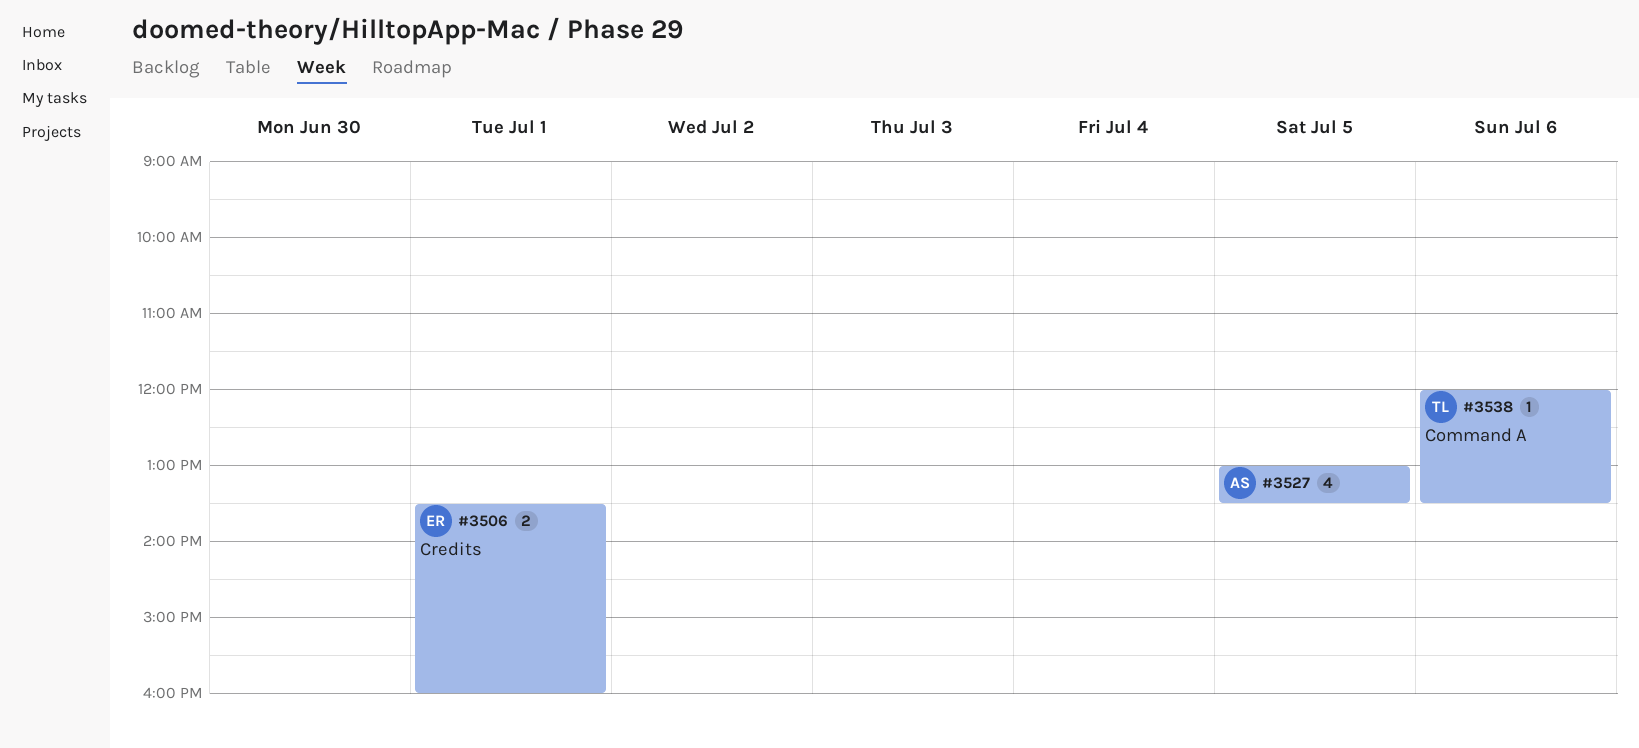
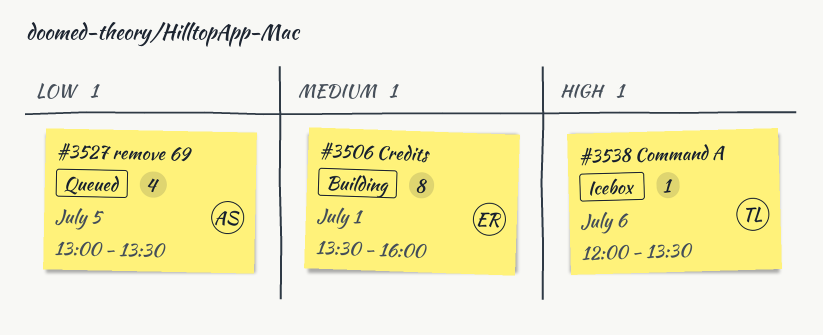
#3506, estimate: 2 -> 8

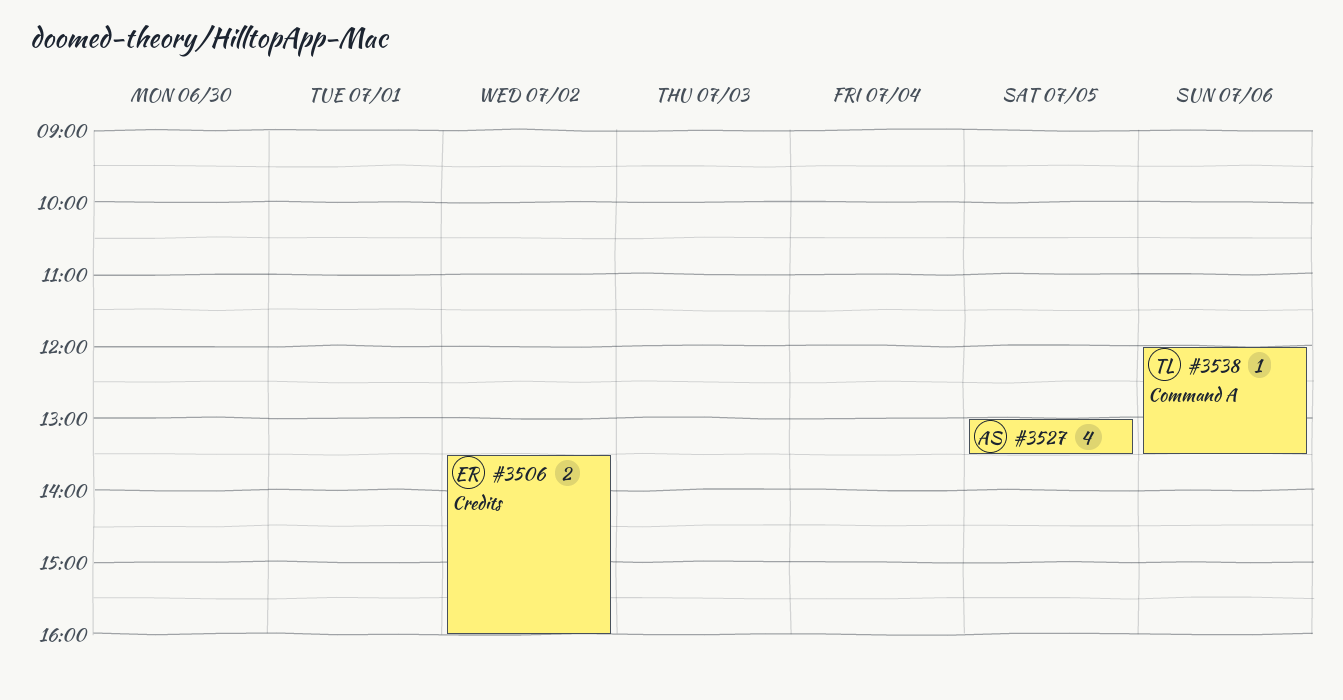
#3506, estimate: 8 -> 2
#3506, day: Jul 1 -> Jul 2

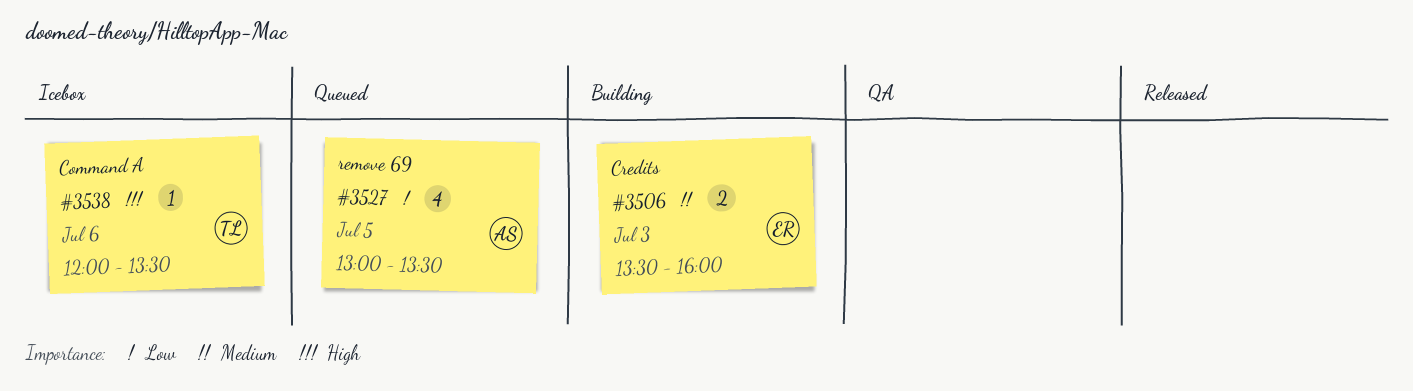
#3506, day: Jul 2 -> Jul 3

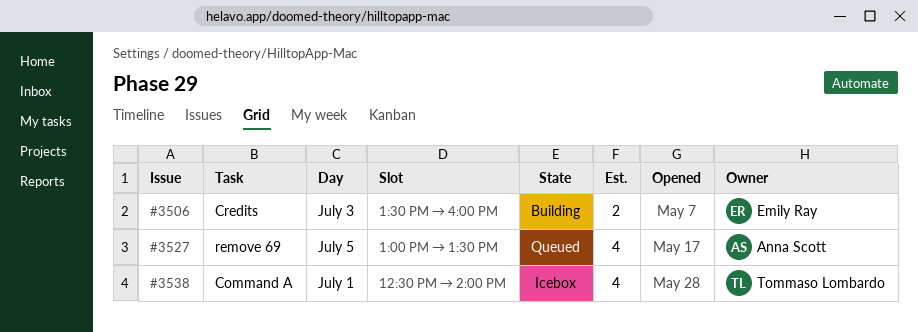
#3538, estimate: 1 -> 4
#3538, day: Jul 6 -> Jul 1
#3538, begins: 12:00 -> 12:30
#3538, ends: 13:30 -> 14:00

